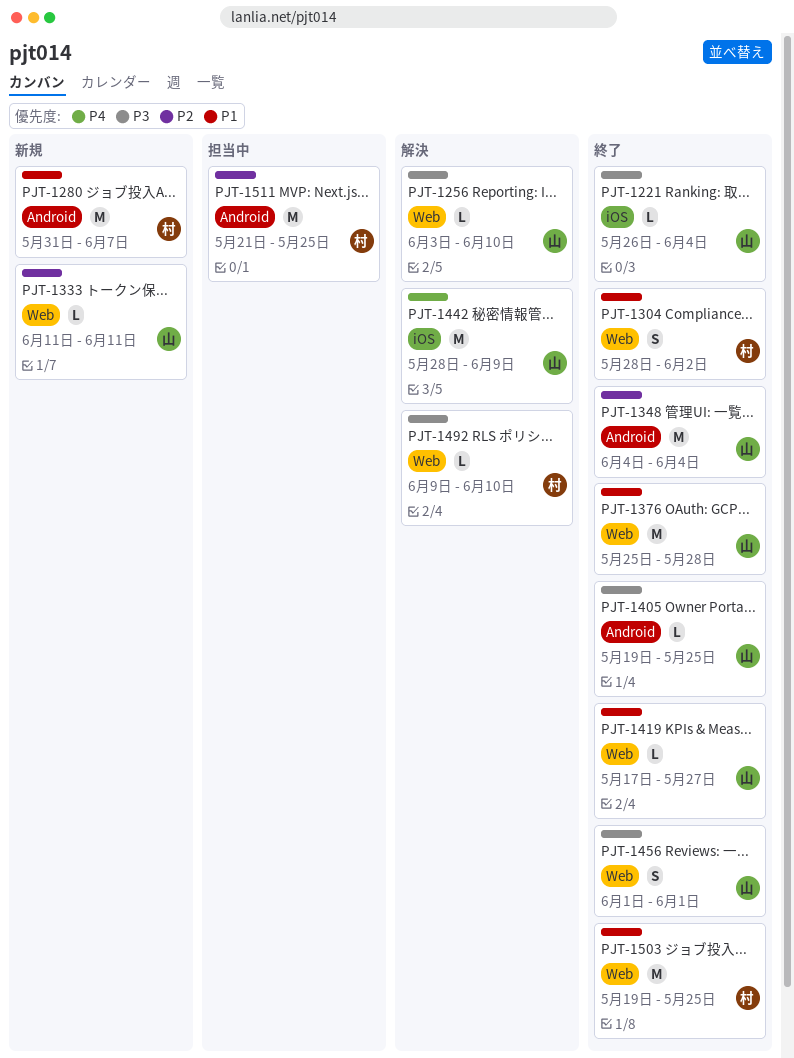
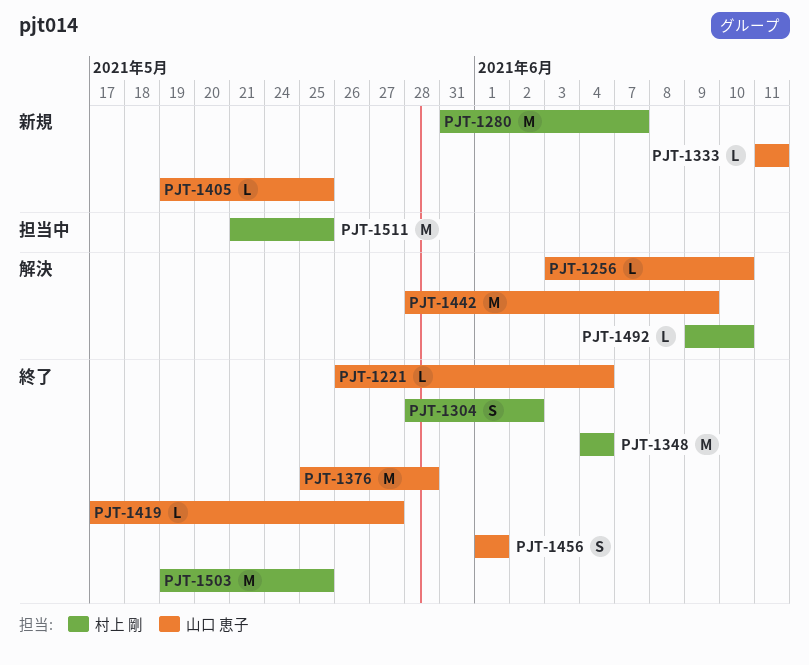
PJT-1348, owner: 山口 恵子 -> 村上 剛
PJT-1405, status: 終了 -> 新規

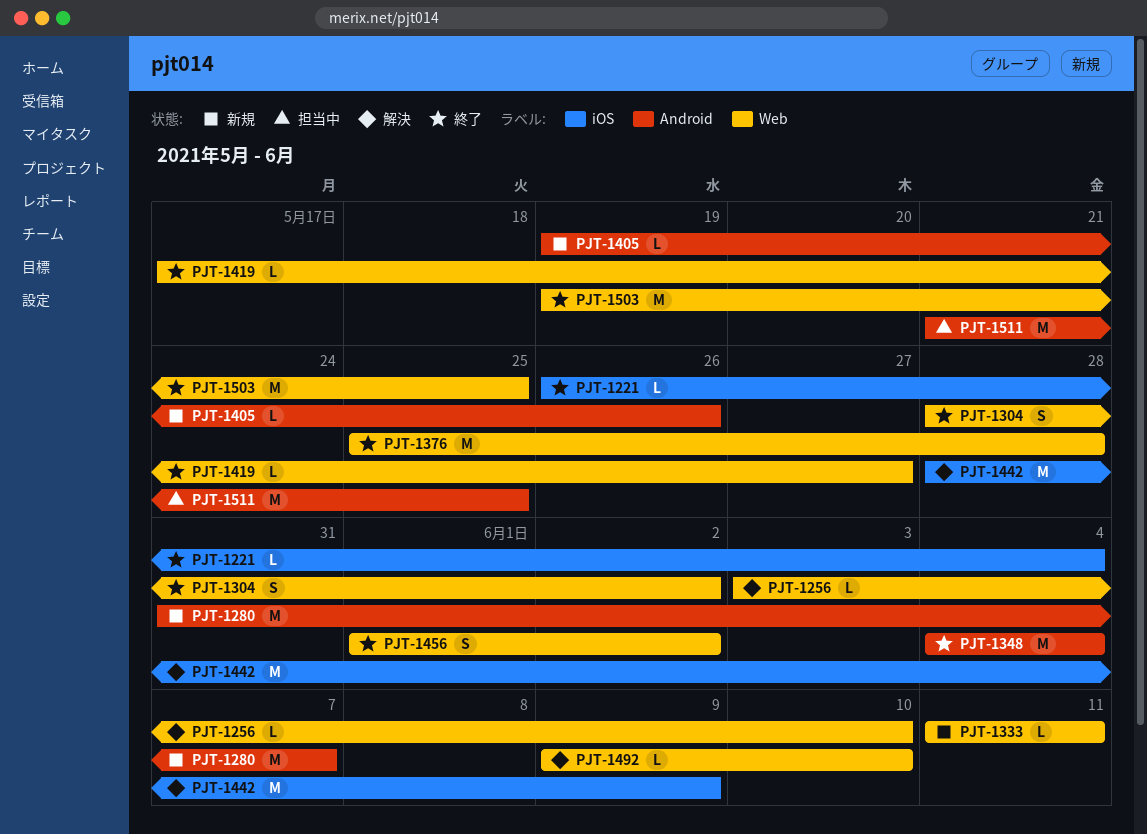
PJT-1405, due: May 25 -> May 26
PJT-1456, due: Jun 1 -> Jun 2

